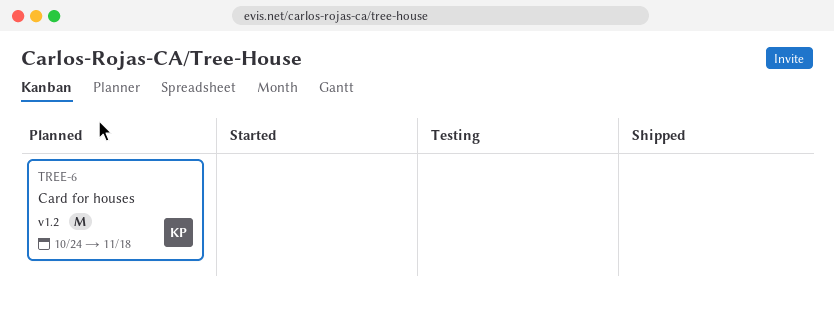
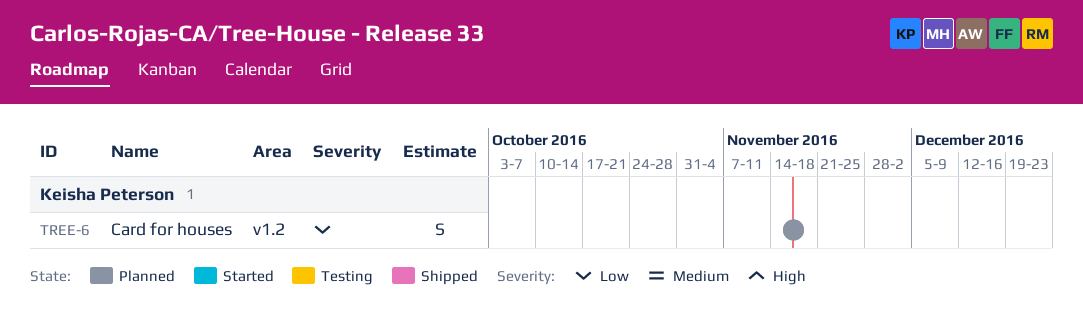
TREE-6, estimate: M -> S
TREE-6, start: Oct 24 -> Nov 14

